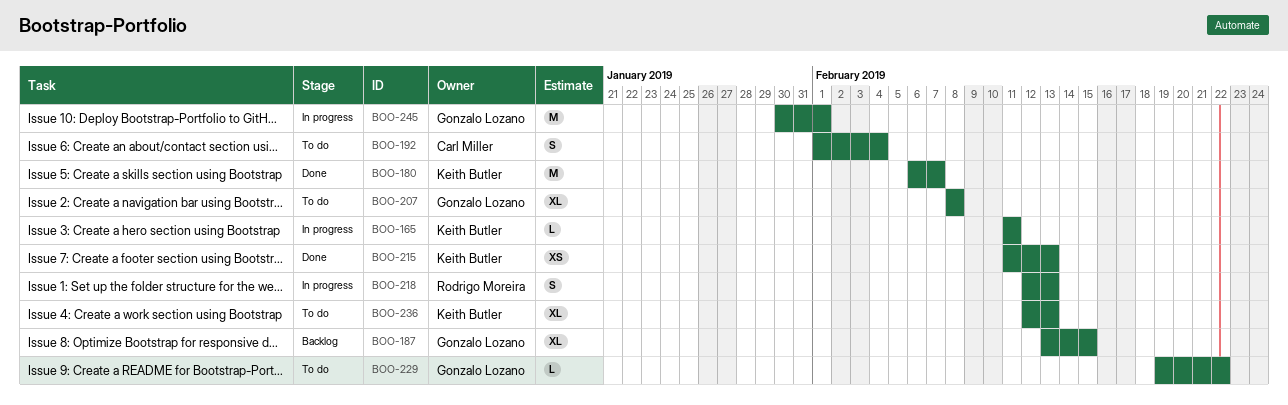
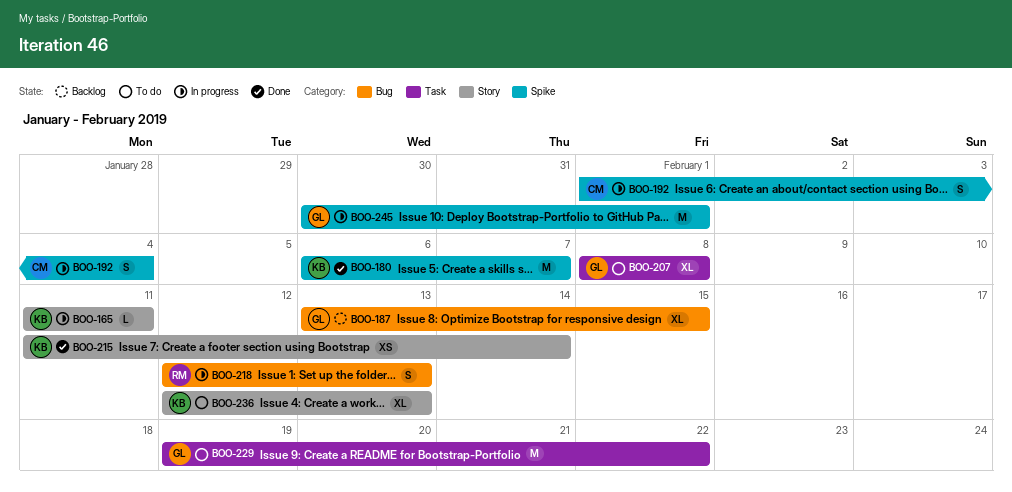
BOO-192, status: To do -> In progress
BOO-215, due: Feb 13 -> Feb 14
BOO-229, estimate: L -> M

